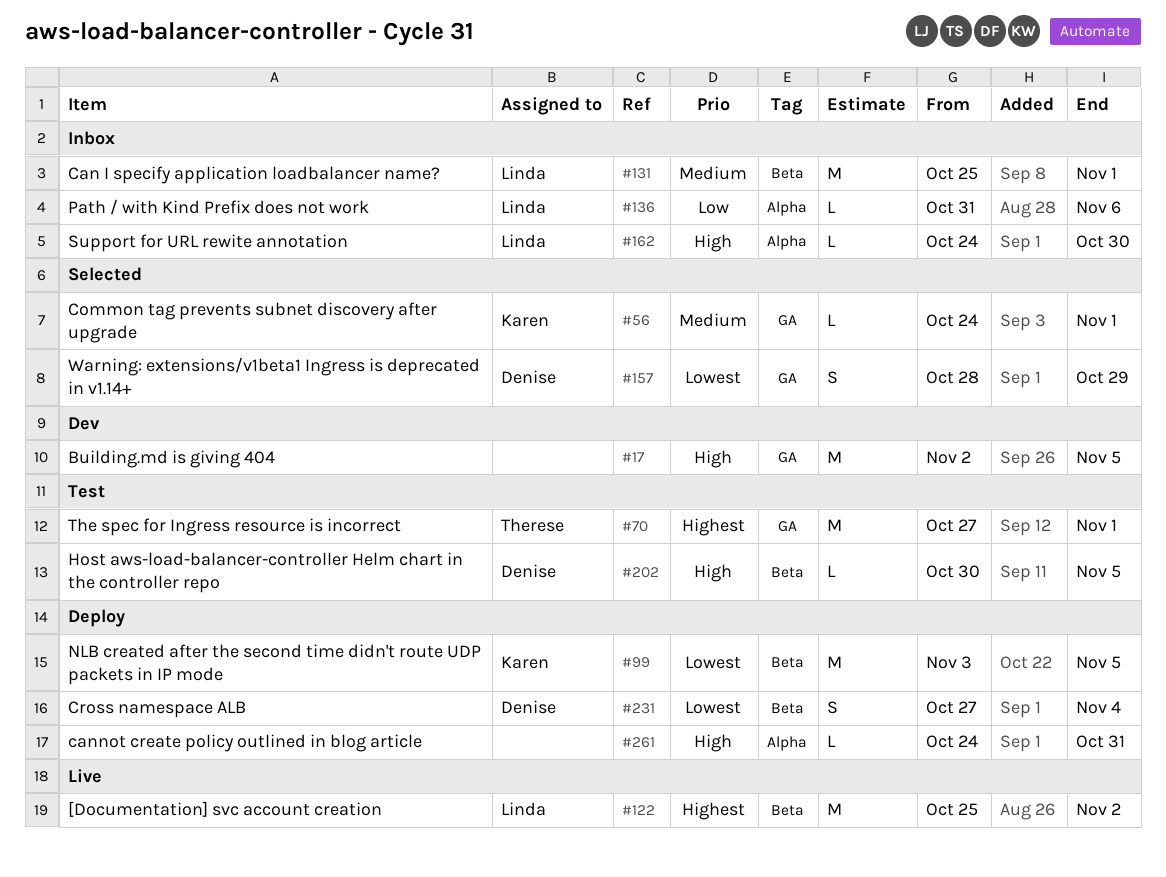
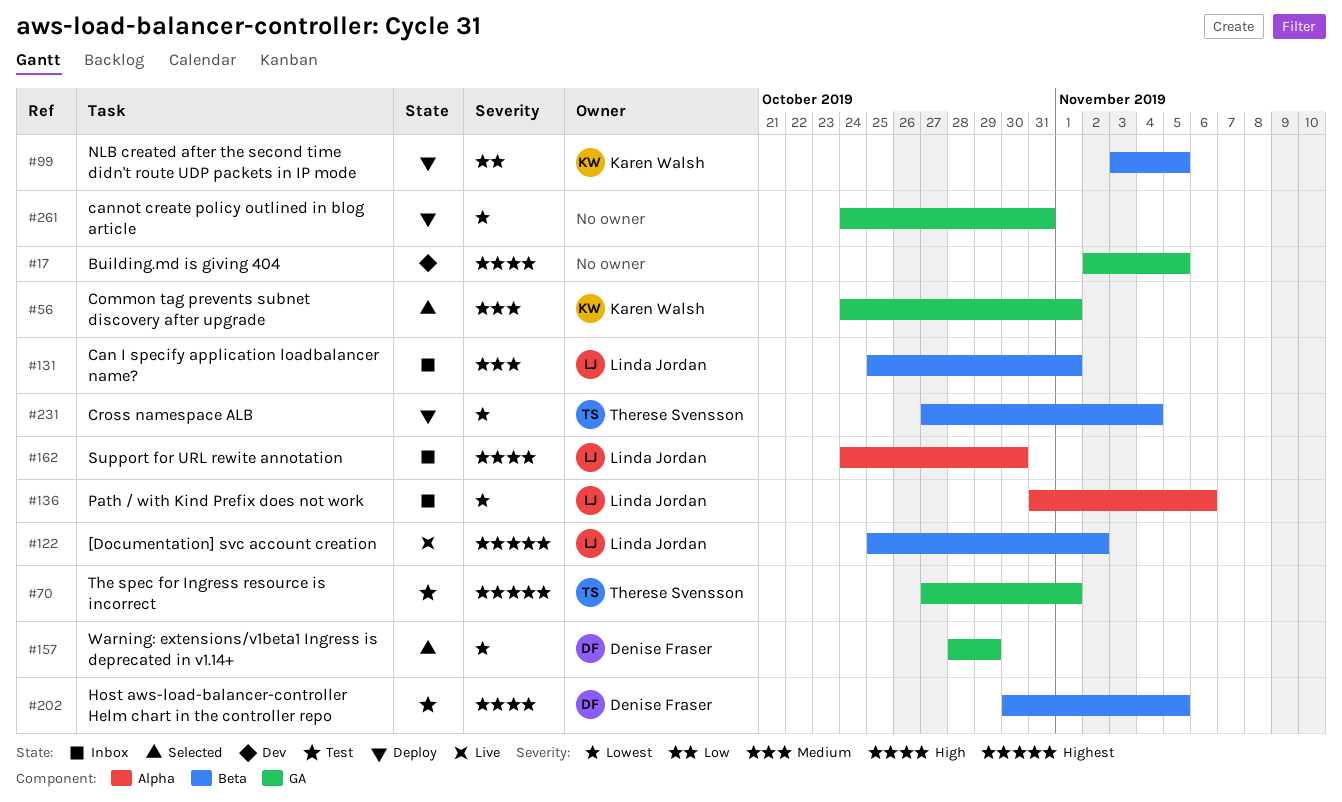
#99, priority: Lowest -> Low
#136, priority: Low -> Lowest
#231, owner: Denise Fraser -> Therese Svensson
#261, priority: High -> Lowest
#261, label: Alpha -> GA

